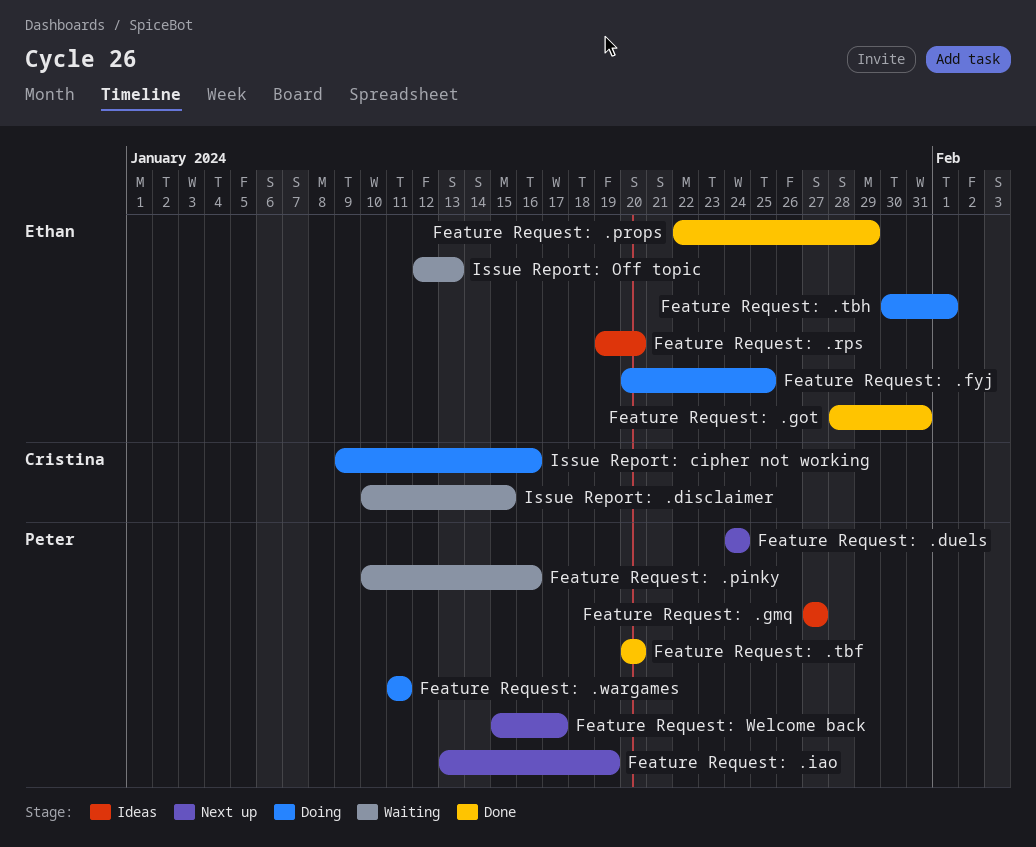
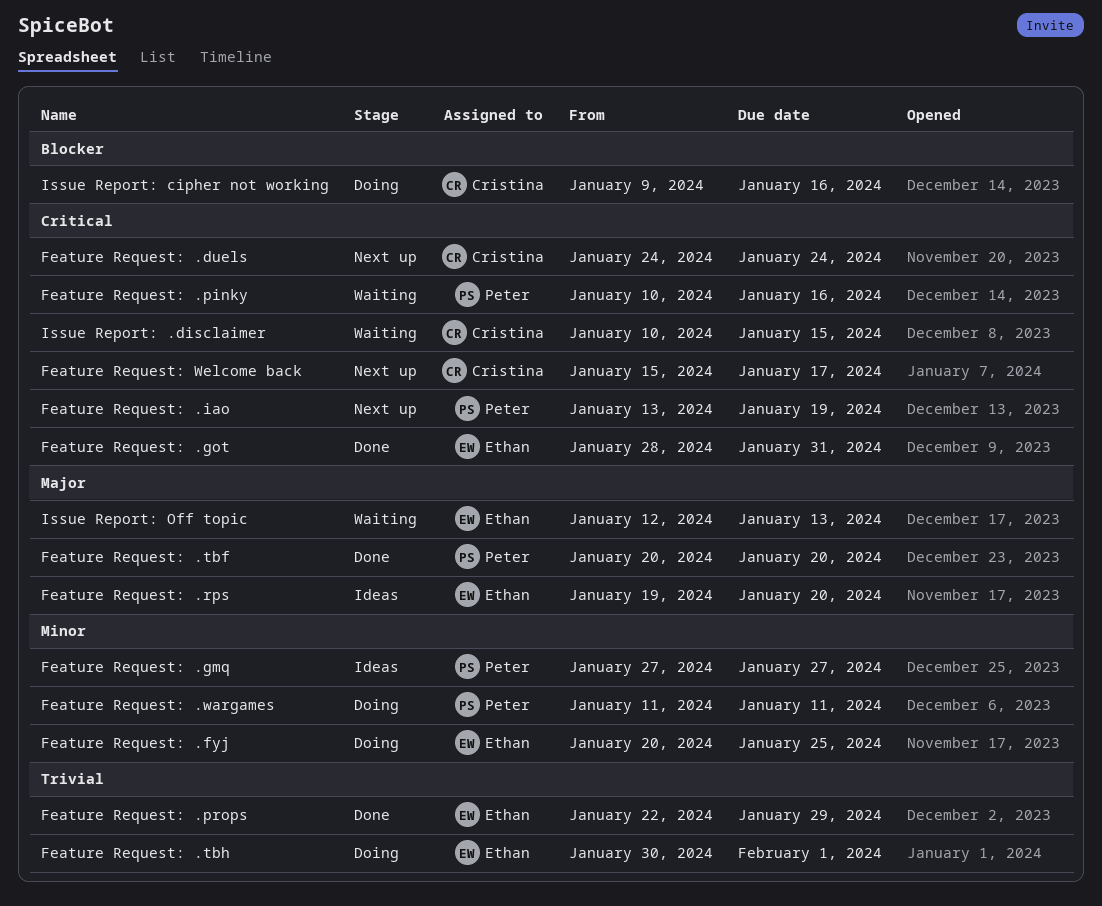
Feature Request: .duels, owner: Peter -> Cristina
Feature Request: Welcome back, owner: Peter -> Cristina

